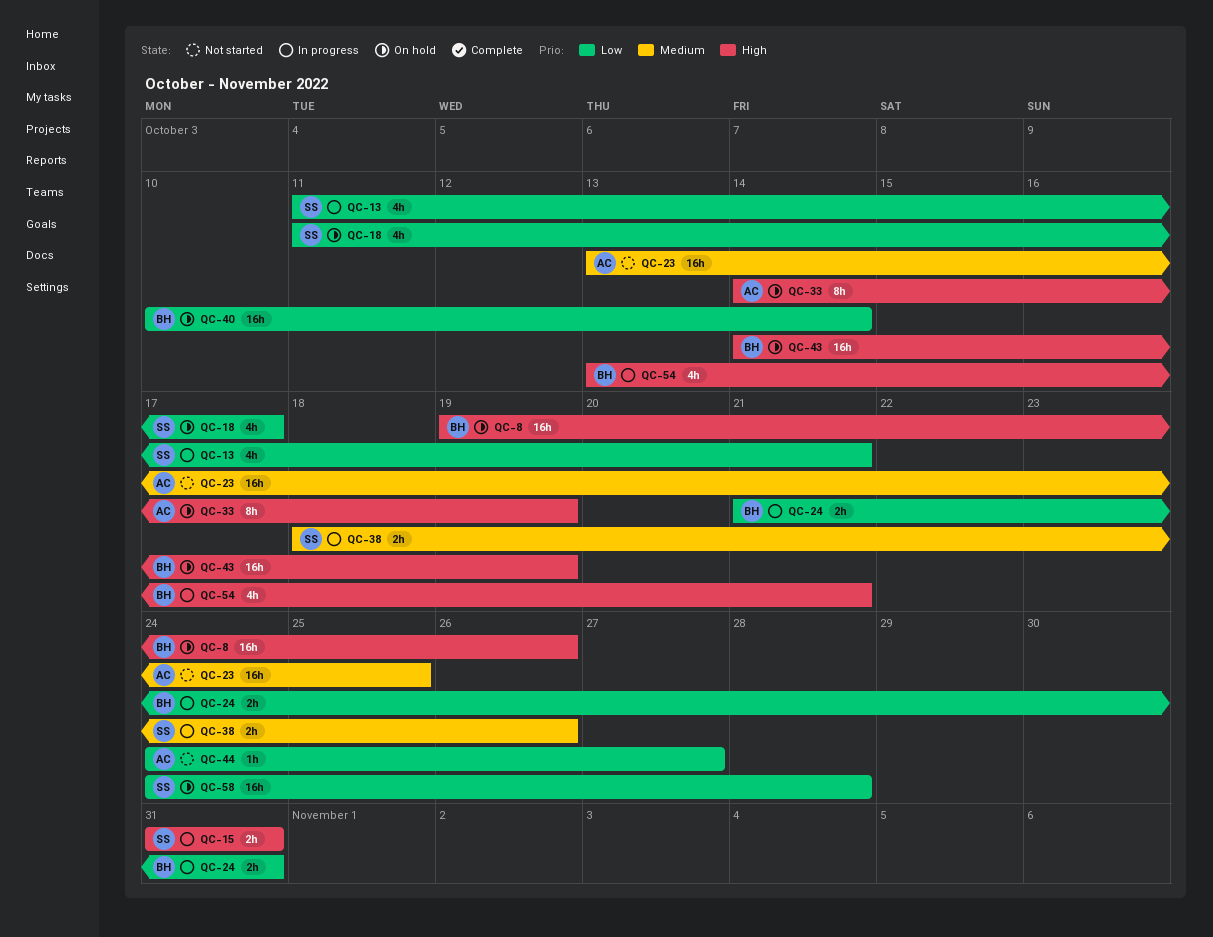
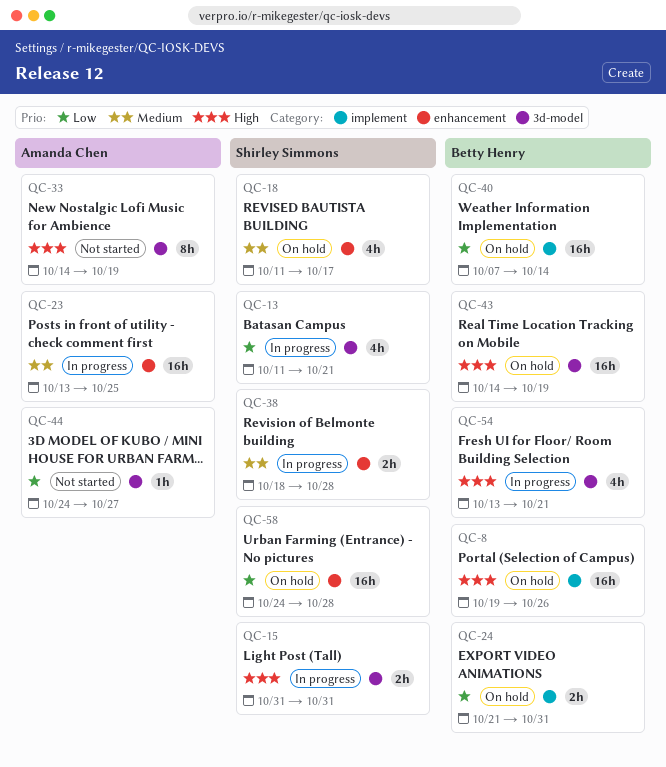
QC-18, priority: Low -> Medium
QC-23, status: Not started -> In progress
QC-24, status: In progress -> On hold
QC-33, status: On hold -> Not started
QC-38, due: Oct 26 -> Oct 28
QC-40, start: Oct 10 -> Oct 7

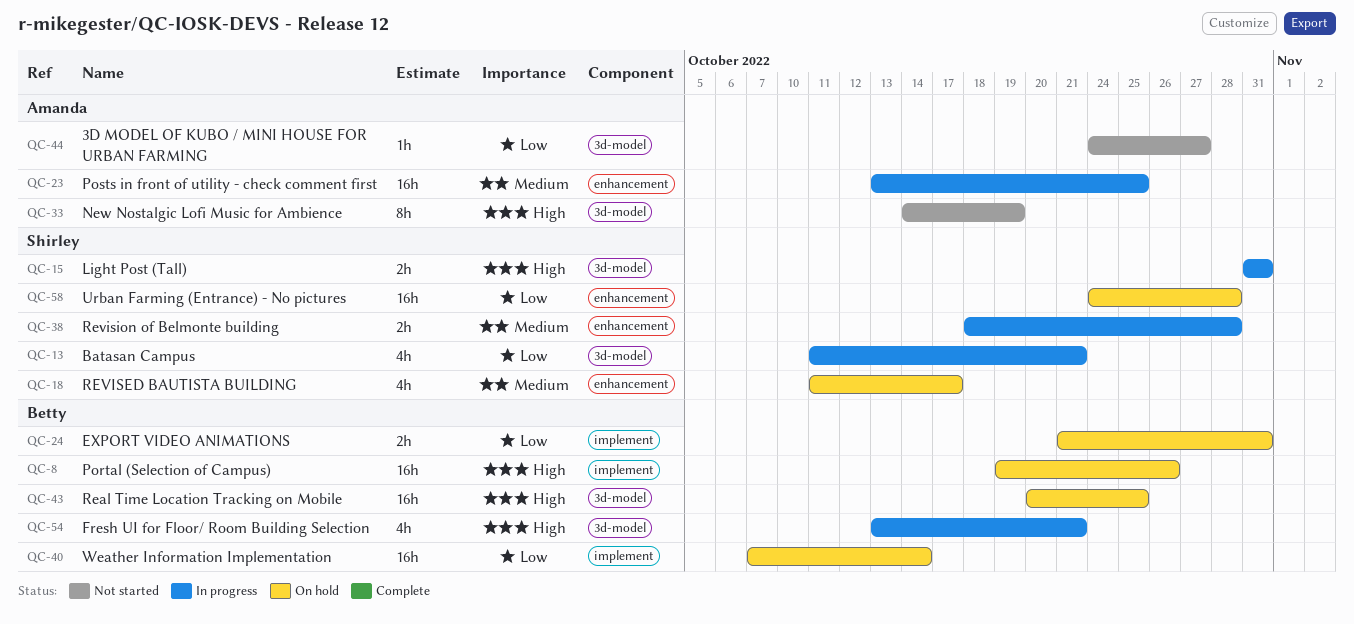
QC-43, start: Oct 14 -> Oct 20
QC-43, due: Oct 19 -> Oct 25

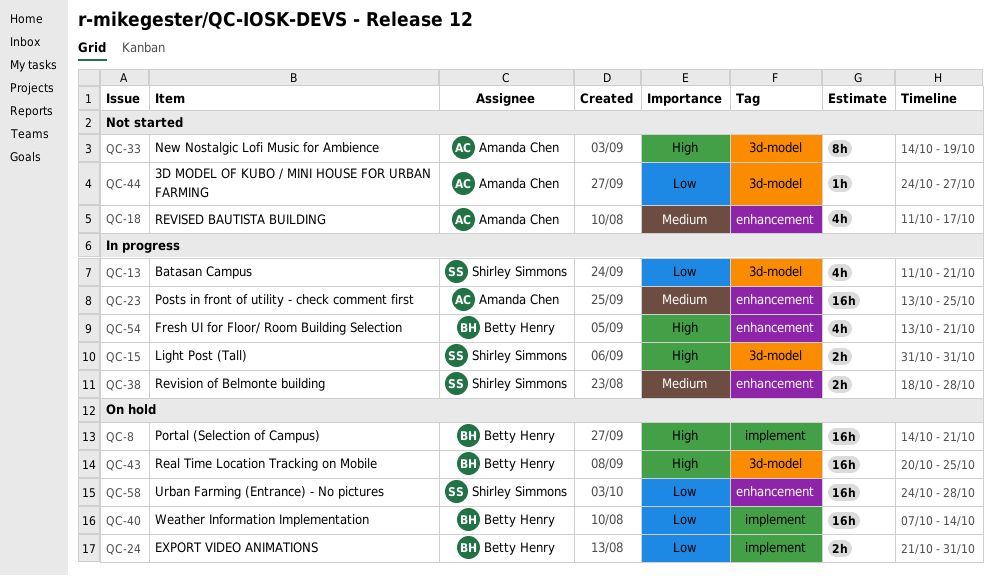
QC-8, start: Oct 19 -> Oct 14
QC-8, due: Oct 26 -> Oct 21
QC-18, status: On hold -> Not started
QC-18, owner: Shirley Simmons -> Amanda Chen
QC-54, label: 3d-model -> enhancement

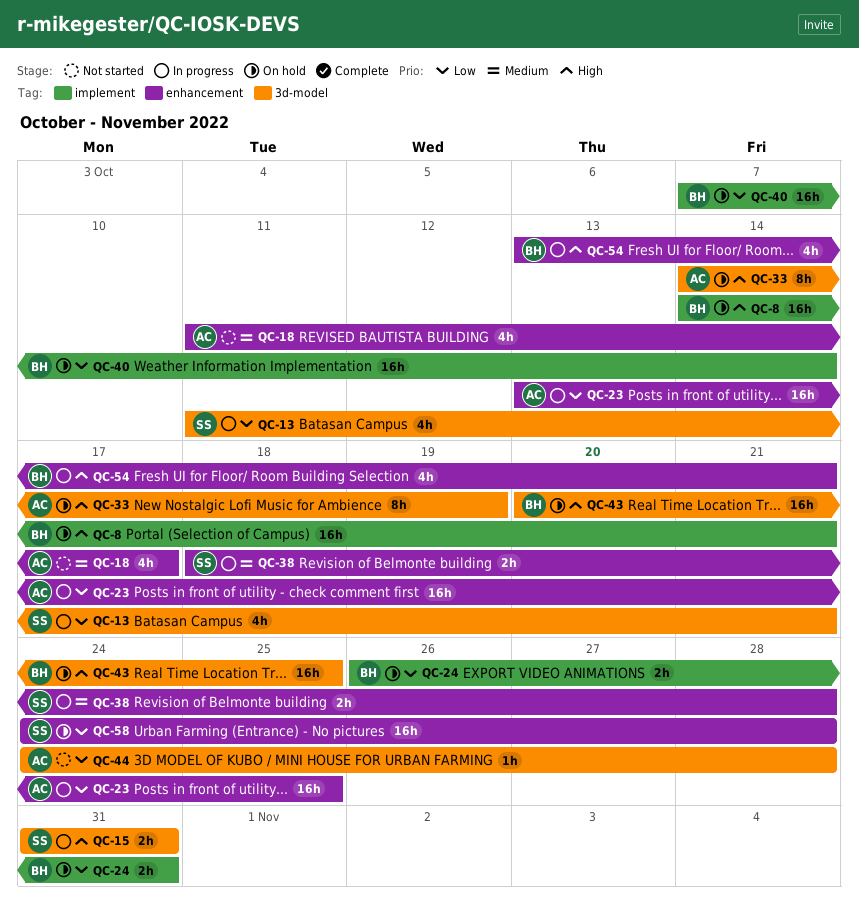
QC-23, priority: Medium -> Low
QC-24, start: Oct 21 -> Oct 26
QC-33, status: Not started -> On hold
QC-44, due: Oct 27 -> Oct 28

